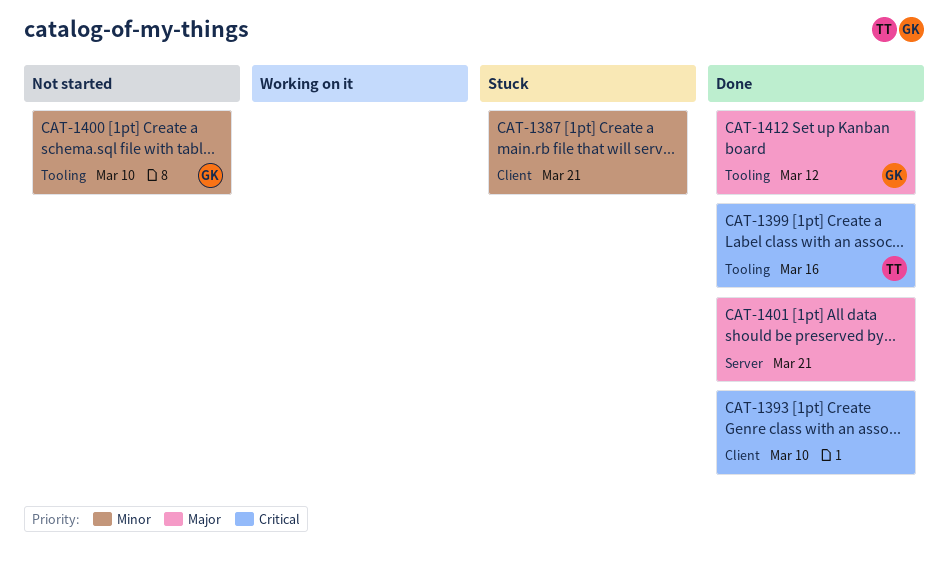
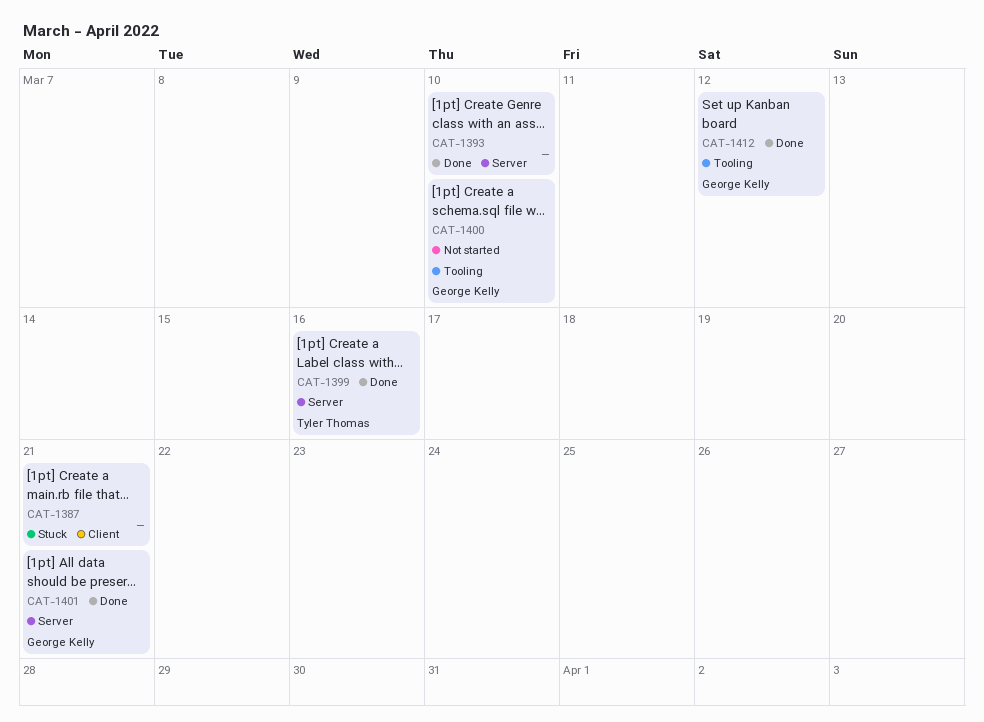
CAT-1393, label: Client -> Server
CAT-1399, label: Tooling -> Server
CAT-1401, owner: none -> George Kelly

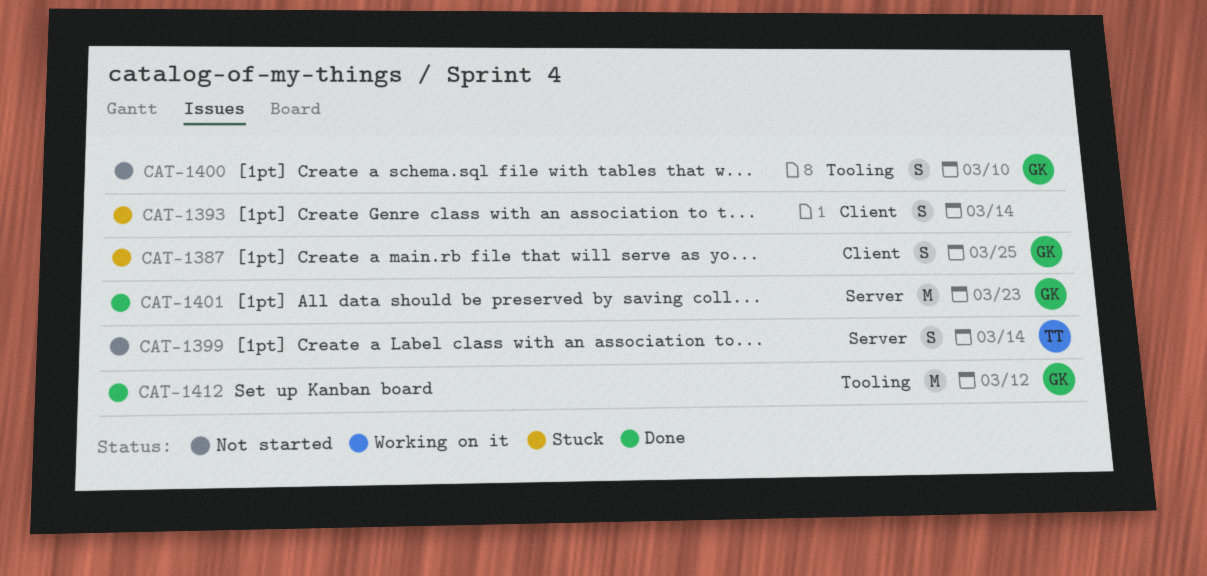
CAT-1387, owner: none -> George Kelly
CAT-1387, due: Mar 21 -> Mar 25
CAT-1393, status: Done -> Stuck
CAT-1393, label: Server -> Client
CAT-1393, due: Mar 10 -> Mar 14
CAT-1399, status: Done -> Not started
CAT-1399, due: Mar 16 -> Mar 14
CAT-1401, due: Mar 21 -> Mar 23

